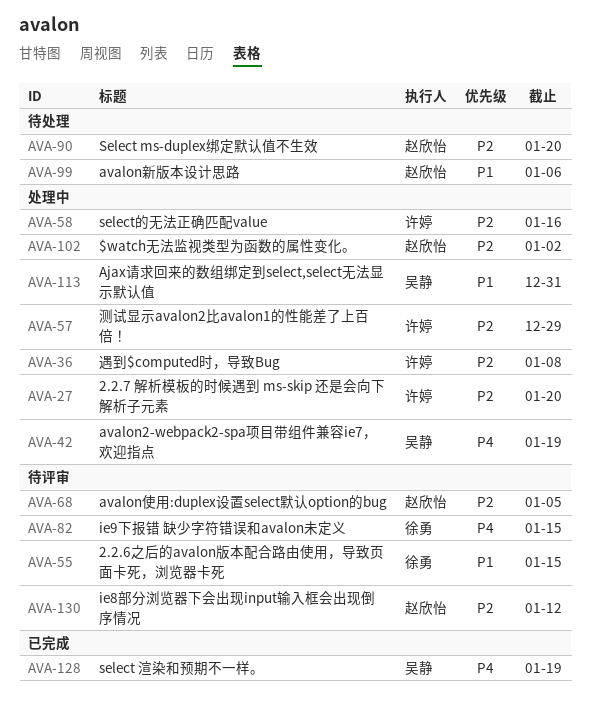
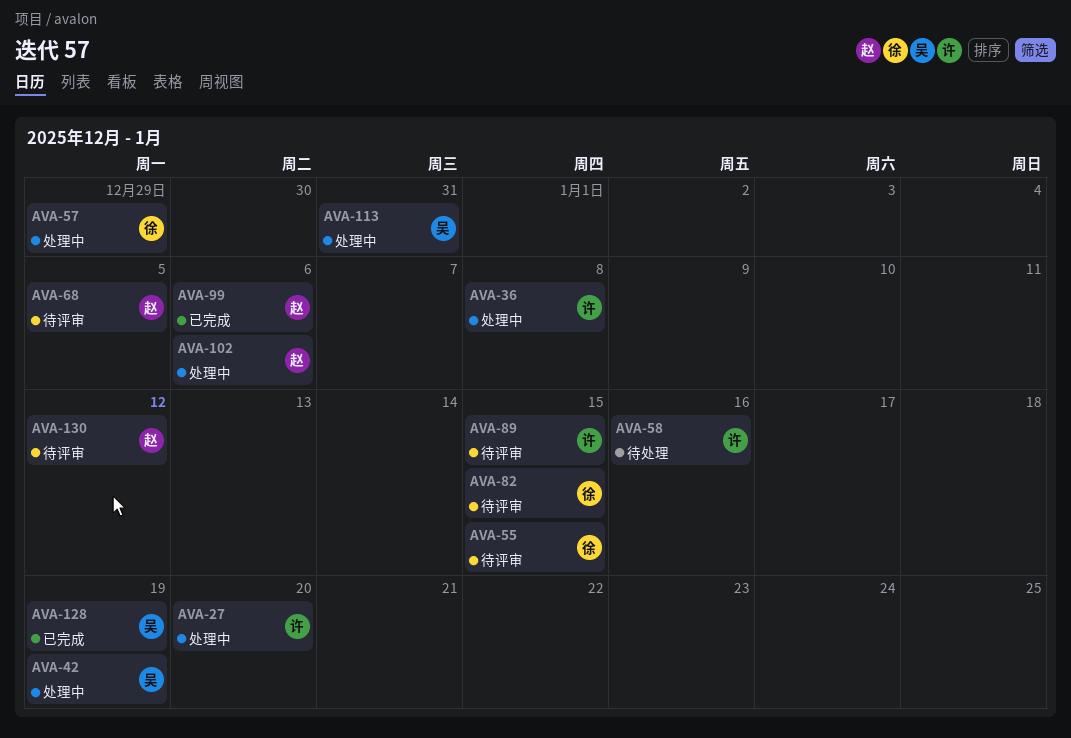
AVA-57, owner: 许婷 -> 徐勇
AVA-58, status: 处理中 -> 待处理
AVA-89: none -> present
AVA-90: present -> none
AVA-99, status: 待处理 -> 已完成
AVA-102, due: Jan 2 -> Jan 6

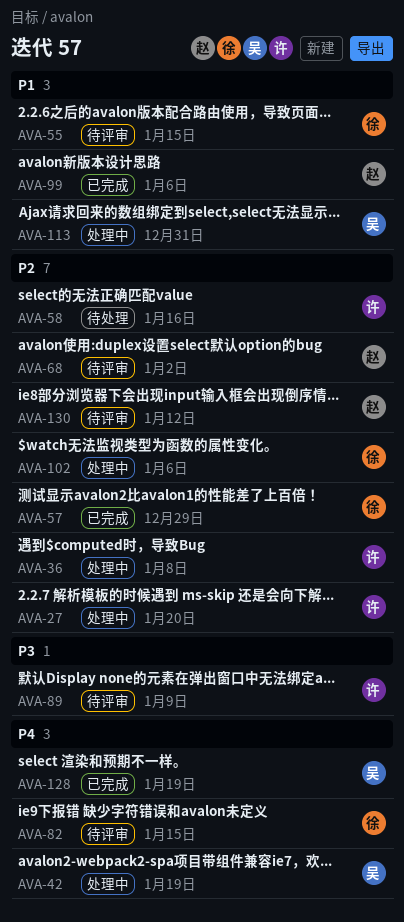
AVA-57, status: 处理中 -> 已完成
AVA-68, due: Jan 5 -> Jan 2
AVA-89, due: Jan 15 -> Jan 9
AVA-102, owner: 赵 -> 徐

